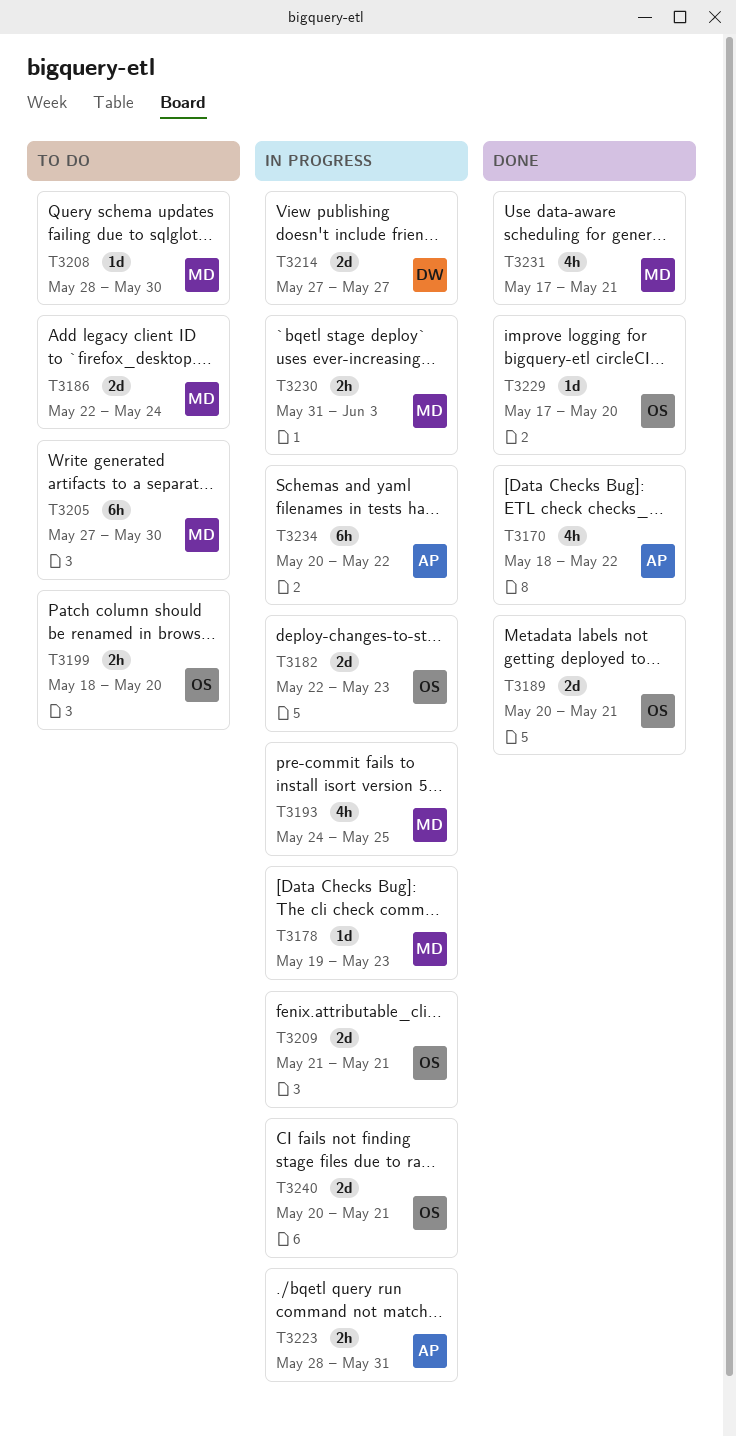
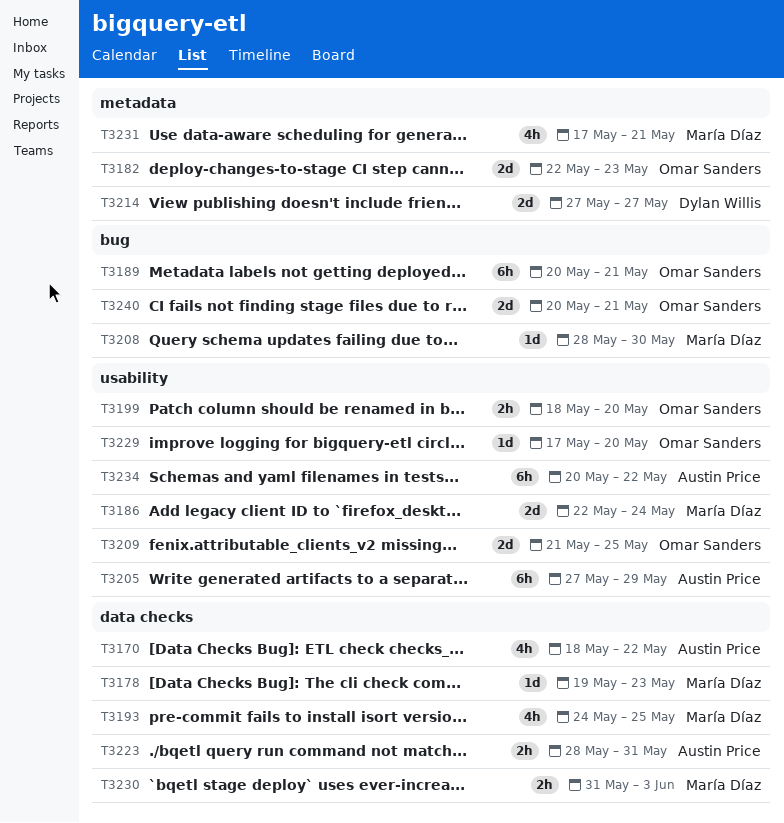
T3189, estimate: 2d -> 6h
T3205, owner: María Díaz -> Austin Price
T3205, due: May 30 -> May 29
T3209, due: May 21 -> May 25

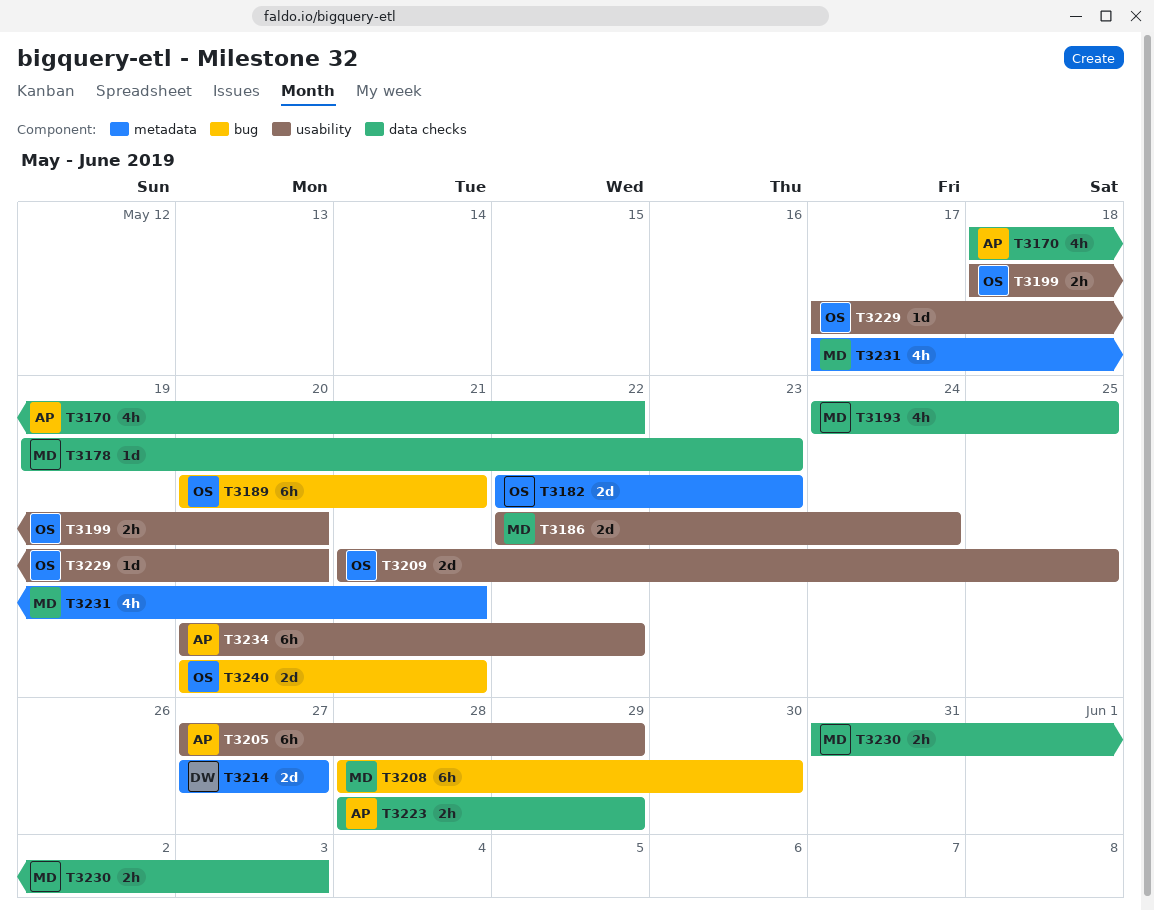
T3208, estimate: 1d -> 6h
T3223, due: May 31 -> May 29

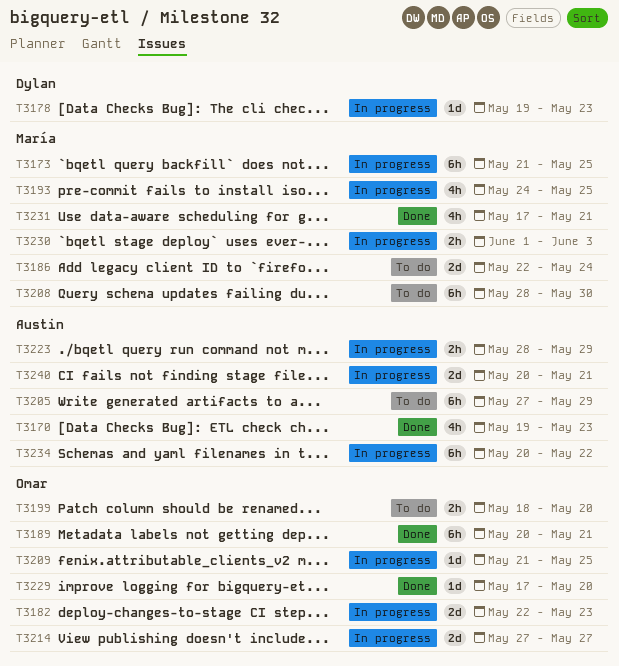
T3170, start: May 18 -> May 19
T3170, due: May 22 -> May 23
T3173: none -> present
T3178, owner: María -> Dylan
T3209, estimate: 2d -> 1d
T3214, owner: Dylan -> Omar
T3230, start: May 31 -> Jun 1
T3240, owner: Omar -> Austin

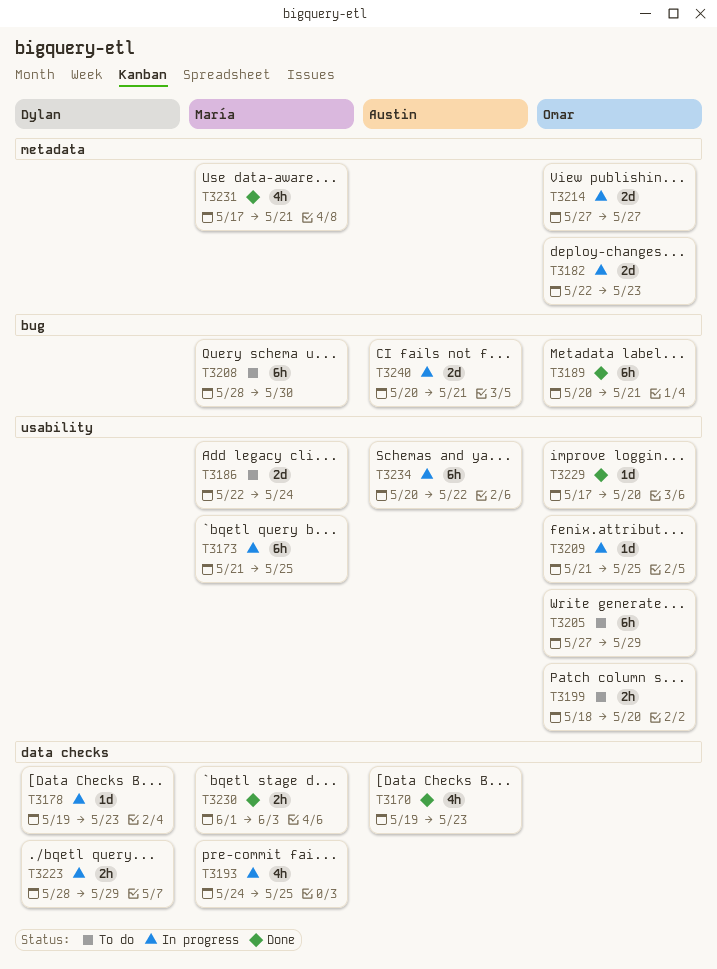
T3205, owner: Austin -> Omar
T3223, owner: Austin -> Dylan
T3230, status: In progress -> Done

